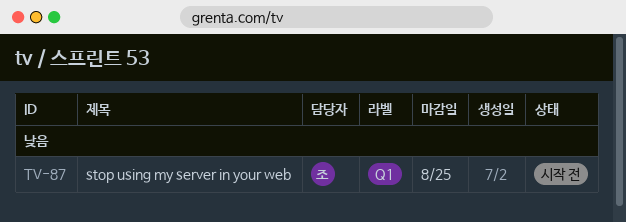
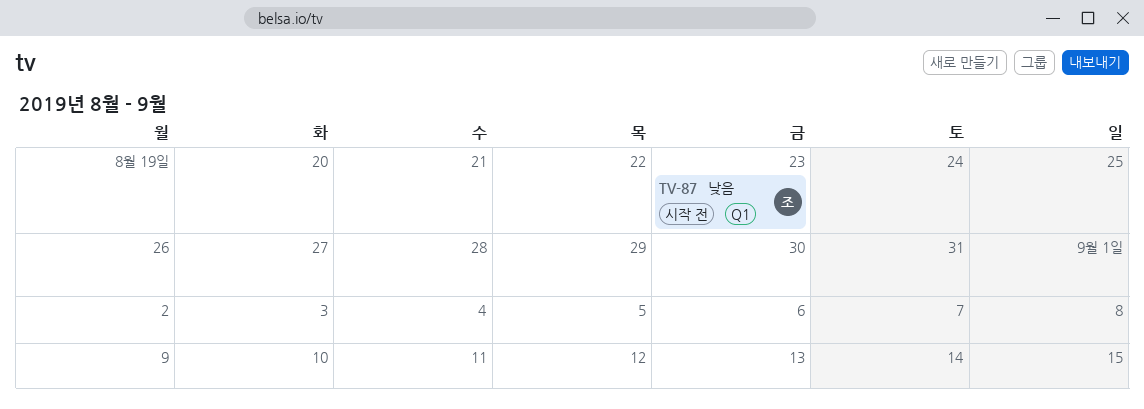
TV-87, due: Aug 25 -> Aug 23

